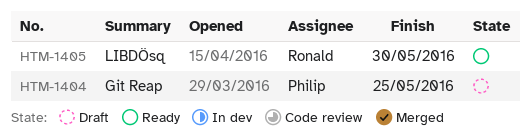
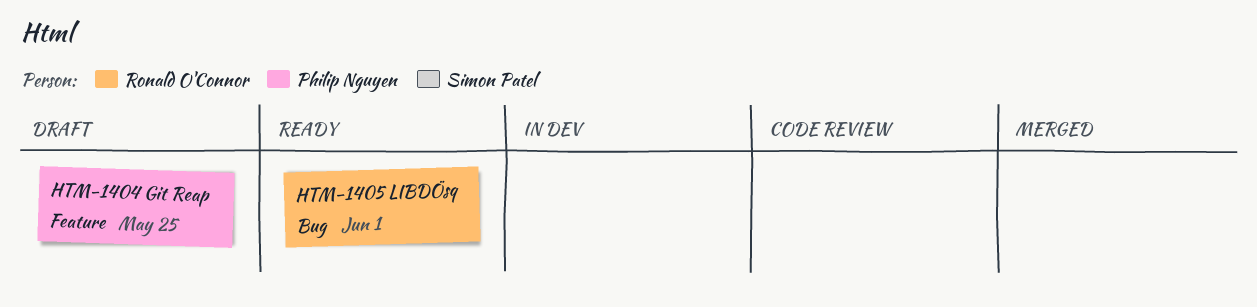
HTM-1405, due: May 30 -> Jun 1

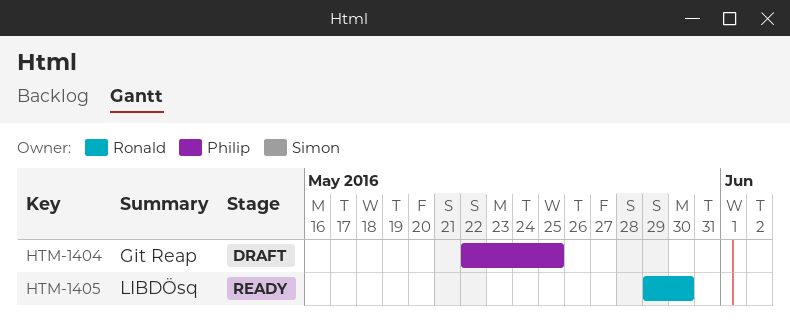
HTM-1405, due: Jun 1 -> May 30

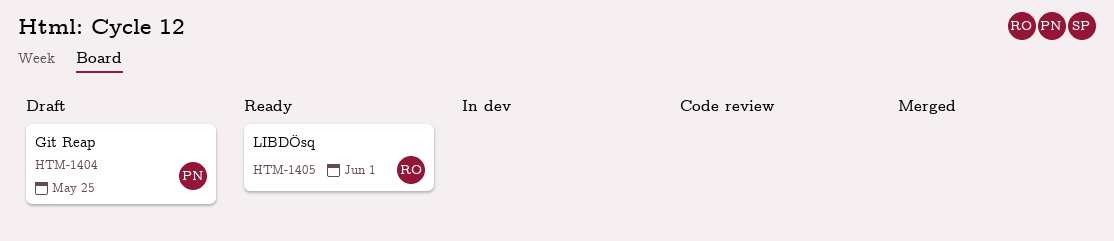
HTM-1405, due: May 30 -> Jun 1

